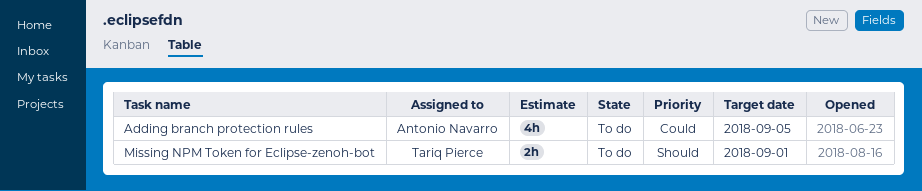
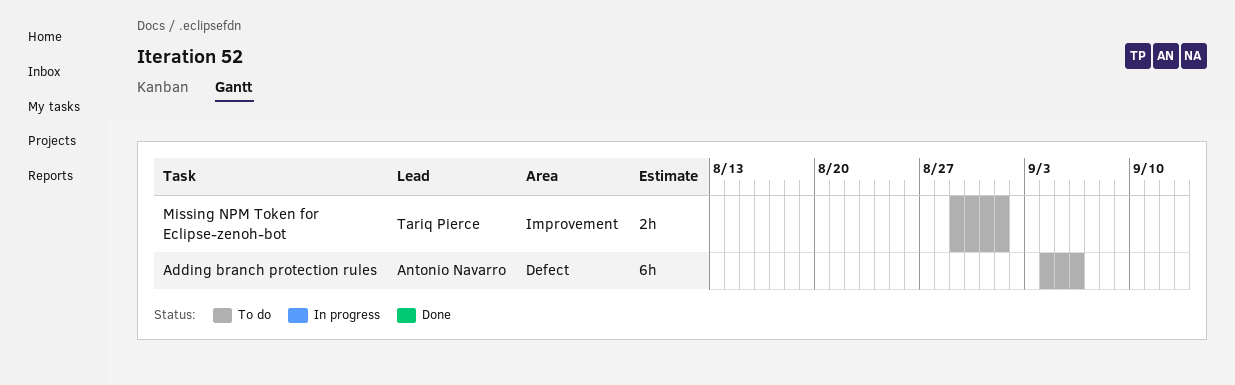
Adding branch protection rules, estimate: 4h -> 6h
Adding branch protection rules, due: Sep 5 -> Sep 6

